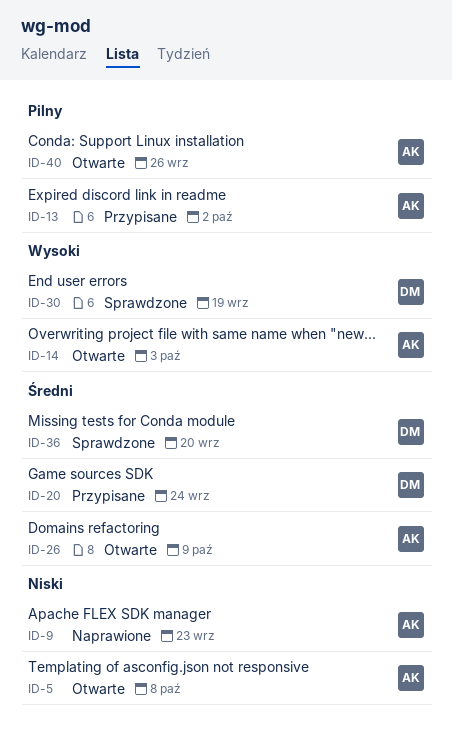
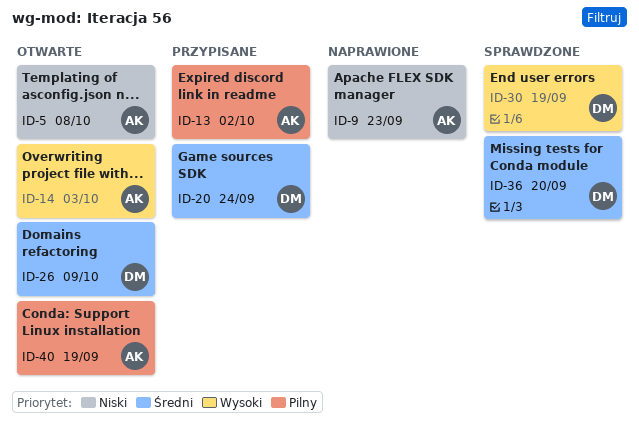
ID-26, owner: AK -> DM
ID-40, due: Sep 26 -> Sep 19

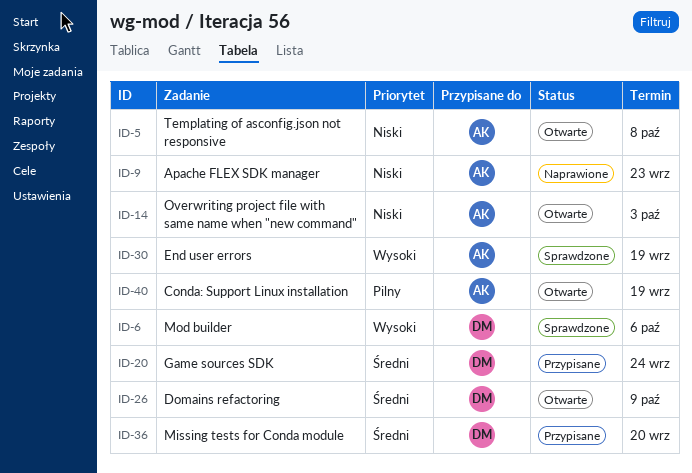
ID-6: none -> present
ID-13: present -> none
ID-14, priority: Wysoki -> Niski
ID-30, owner: DM -> AK
ID-36, status: Sprawdzone -> Przypisane

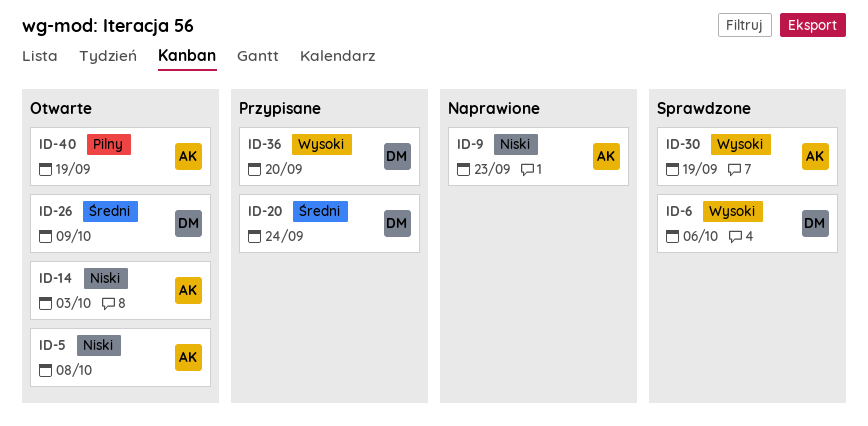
ID-36, priority: Średni -> Wysoki

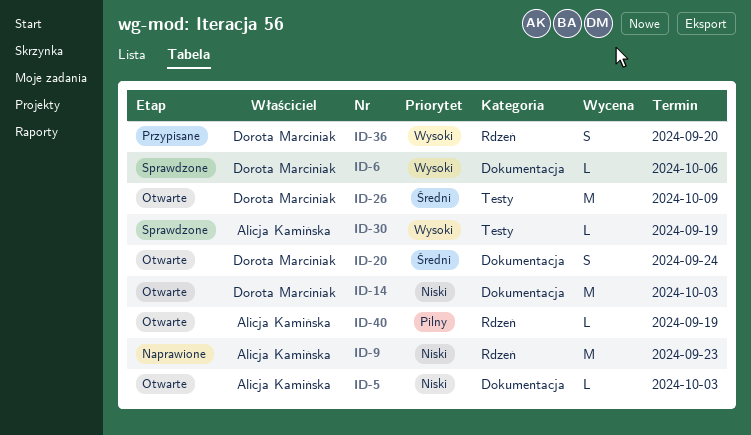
ID-5, due: Oct 8 -> Oct 3
ID-14, owner: Alicja Kamińska -> Dorota Marciniak
ID-20, status: Przypisane -> Otwarte

